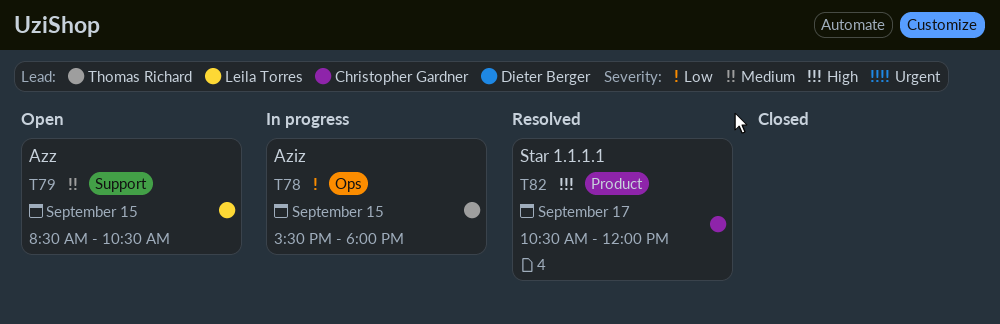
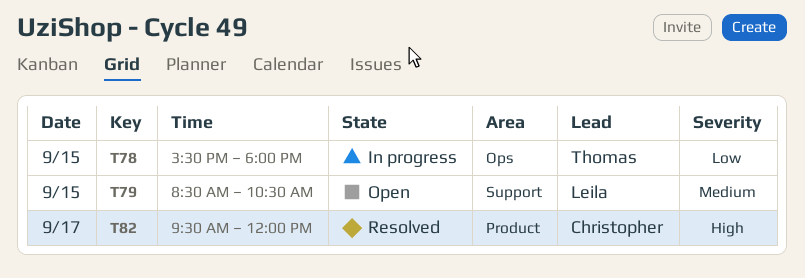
T82, begins: 10:30 -> 09:30

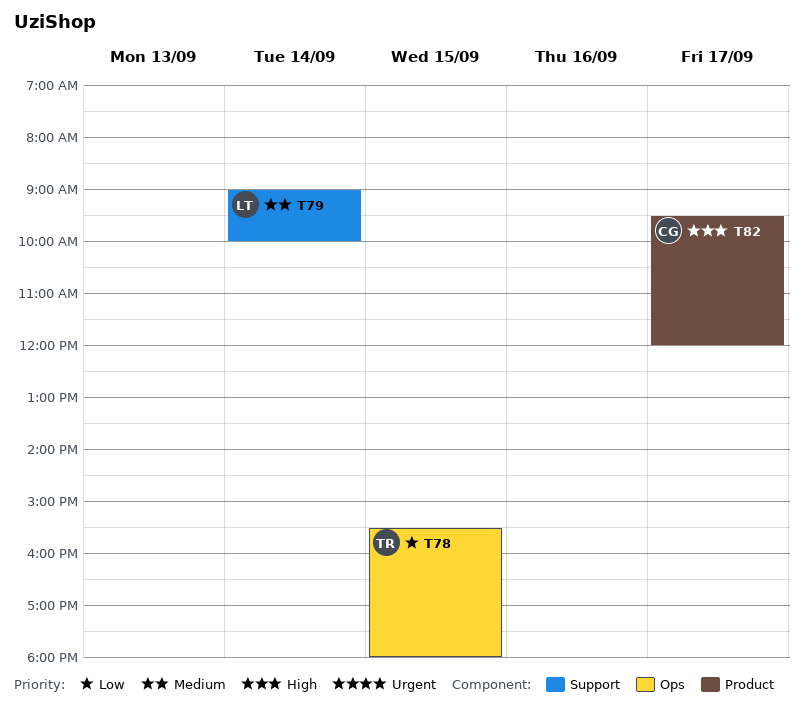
T79, day: Sep 15 -> Sep 14
T79, begins: 08:30 -> 09:00
T79, ends: 10:30 -> 10:00

